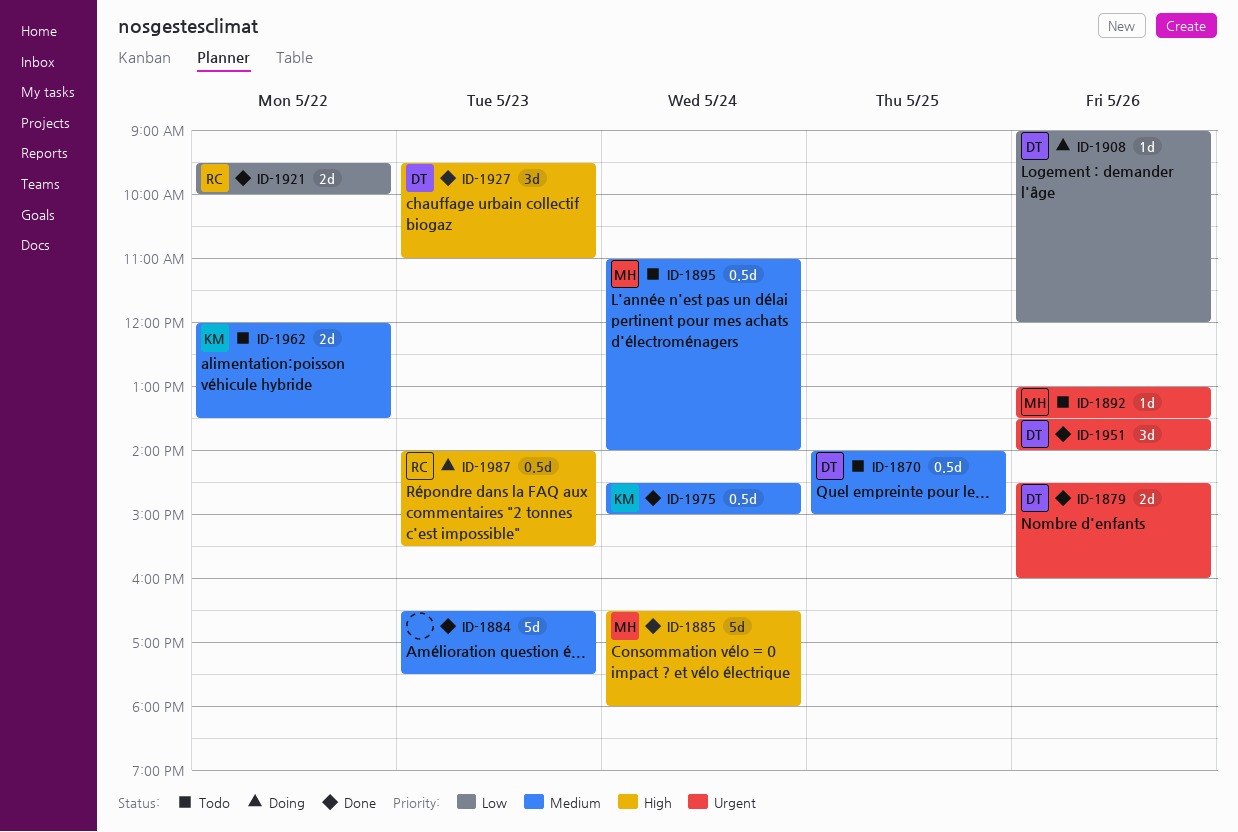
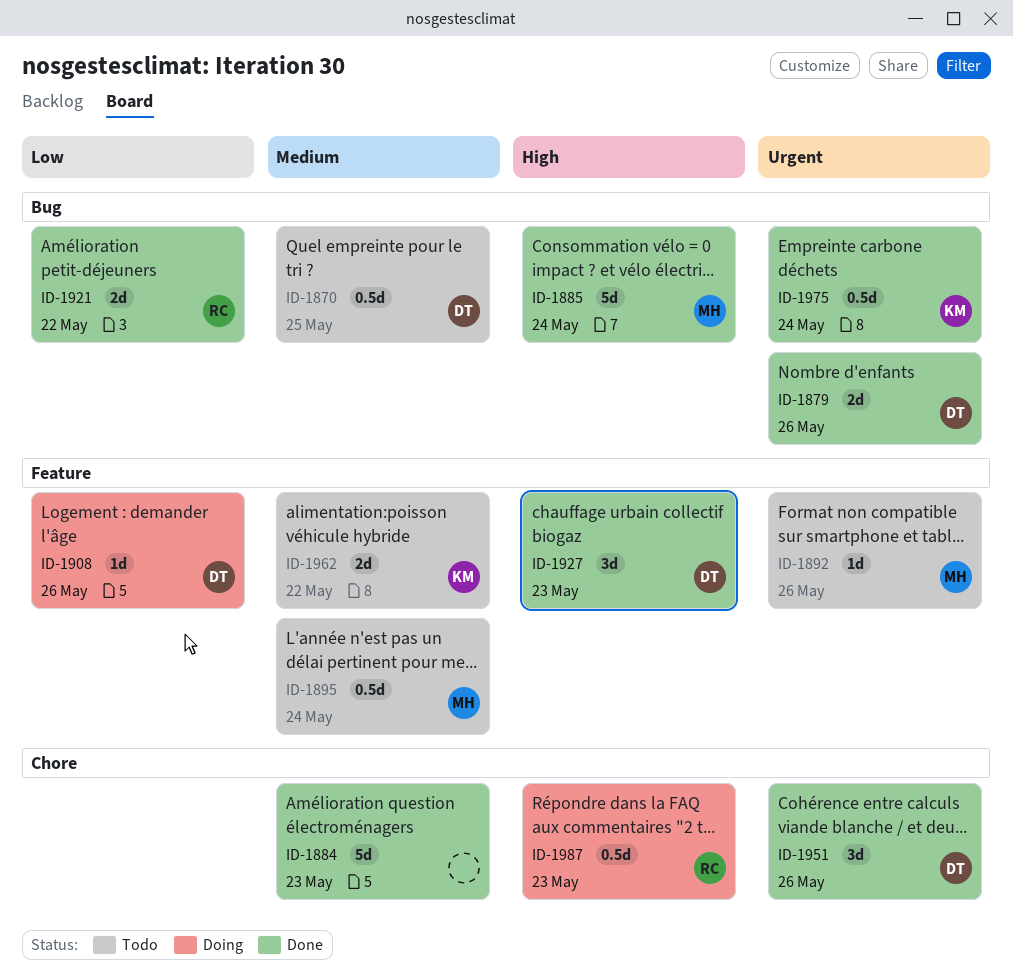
ID-1975, priority: Medium -> Urgent

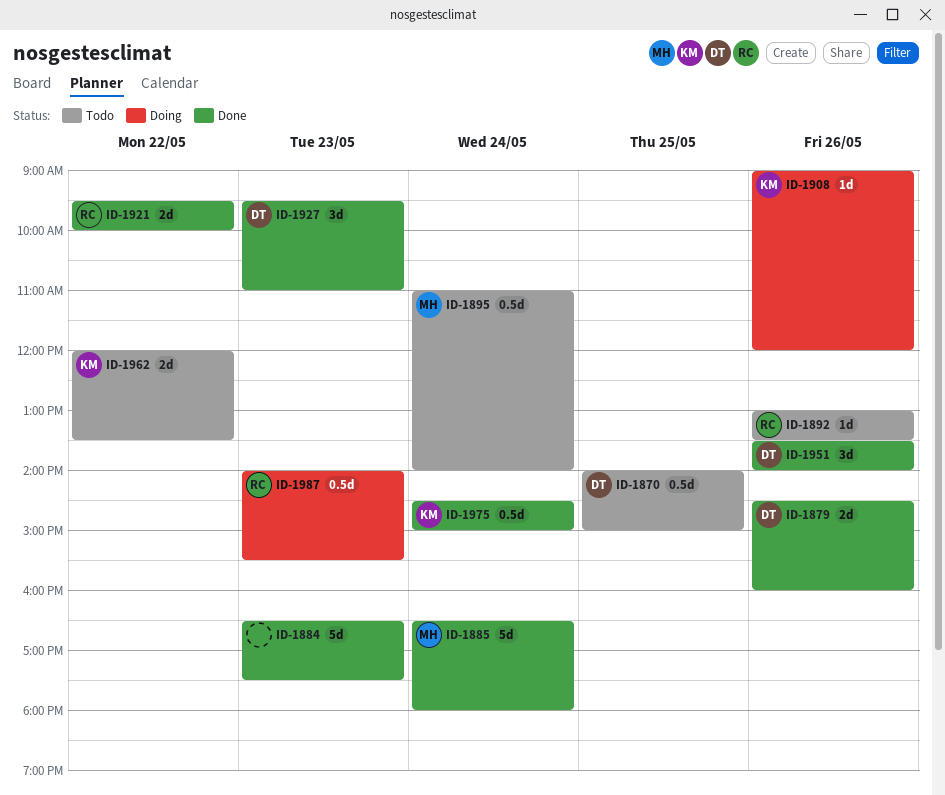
ID-1892, owner: MH -> RC
ID-1908, owner: DT -> KM

